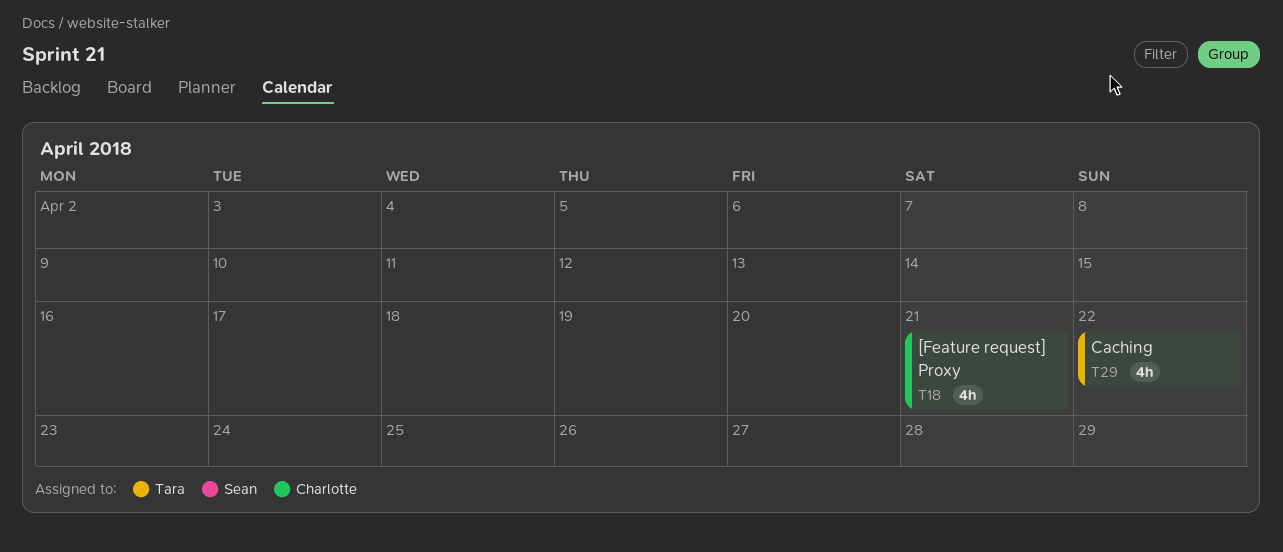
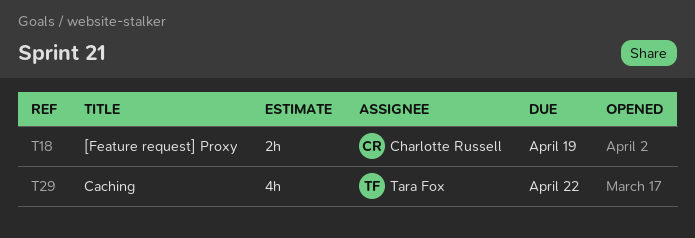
T18, estimate: 4h -> 2h
T18, due: Apr 21 -> Apr 19

